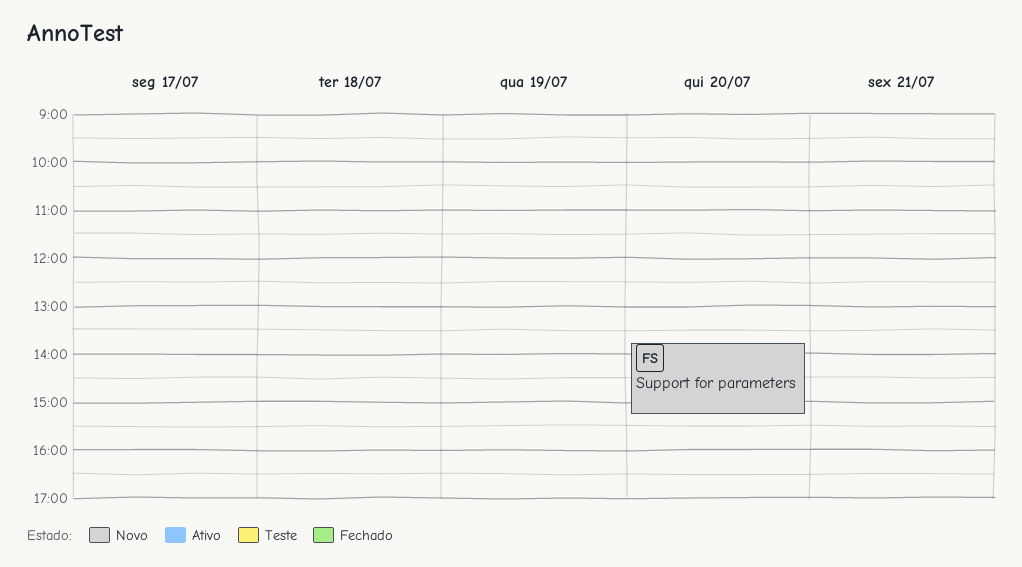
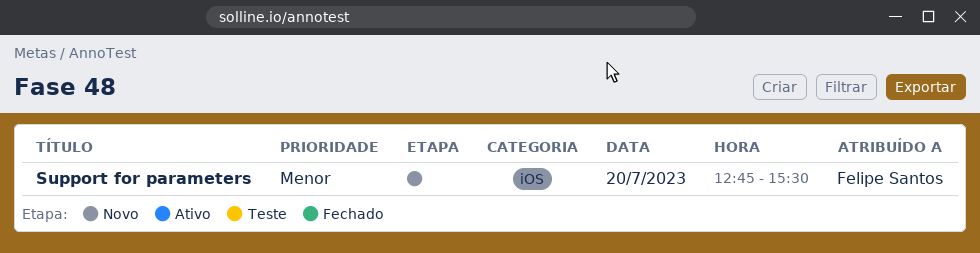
Support for parameters, begins: 13:45 -> 12:45
Support for parameters, ends: 15:15 -> 15:30

